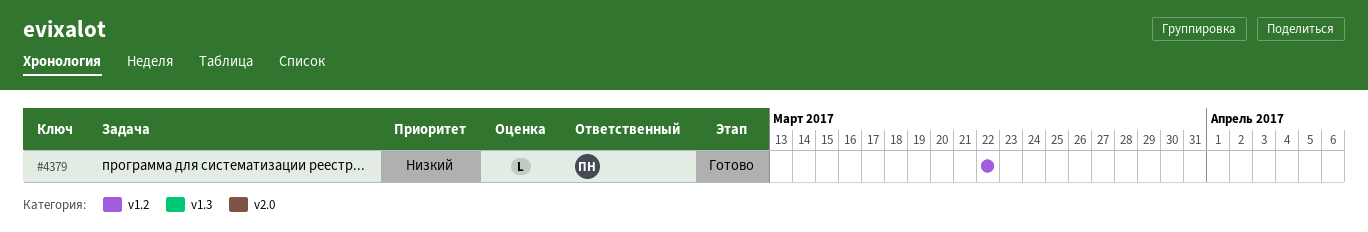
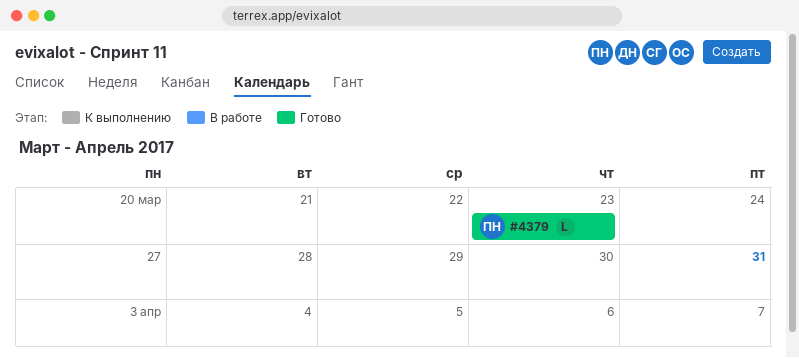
#4379, start: Mar 22 -> Mar 23
#4379, due: Mar 22 -> Mar 23

